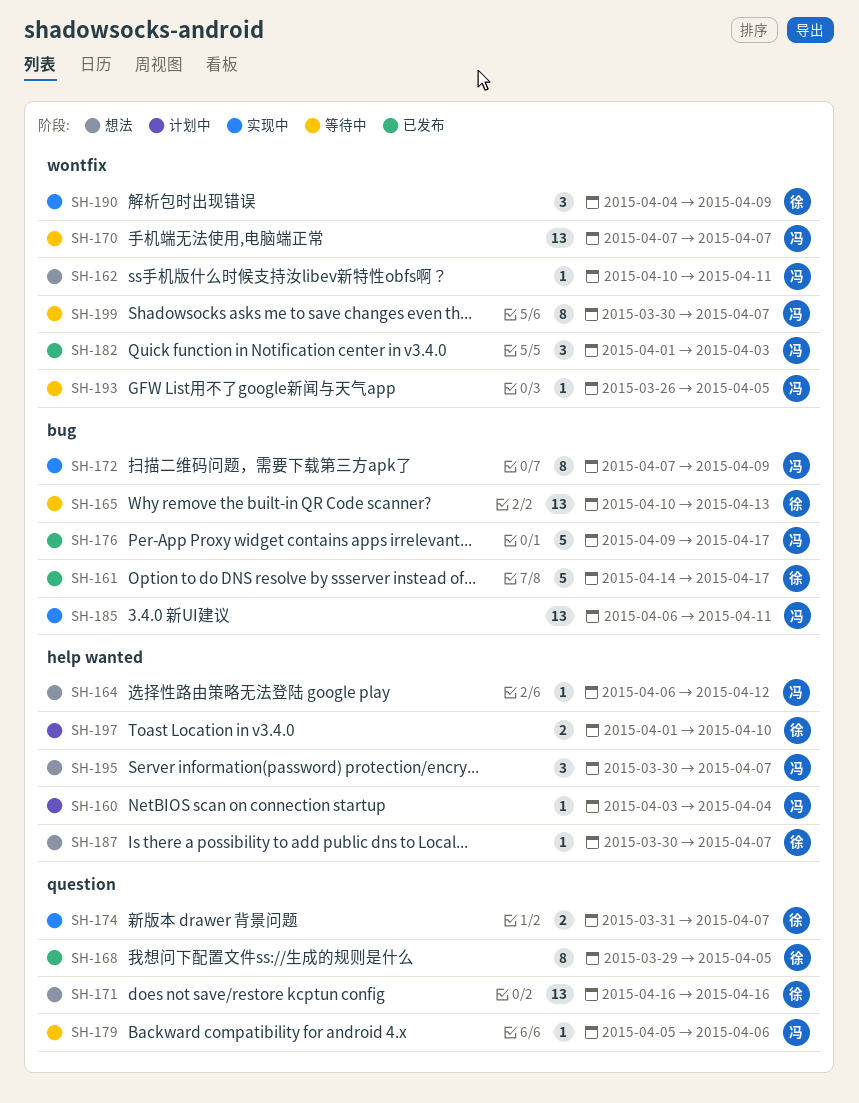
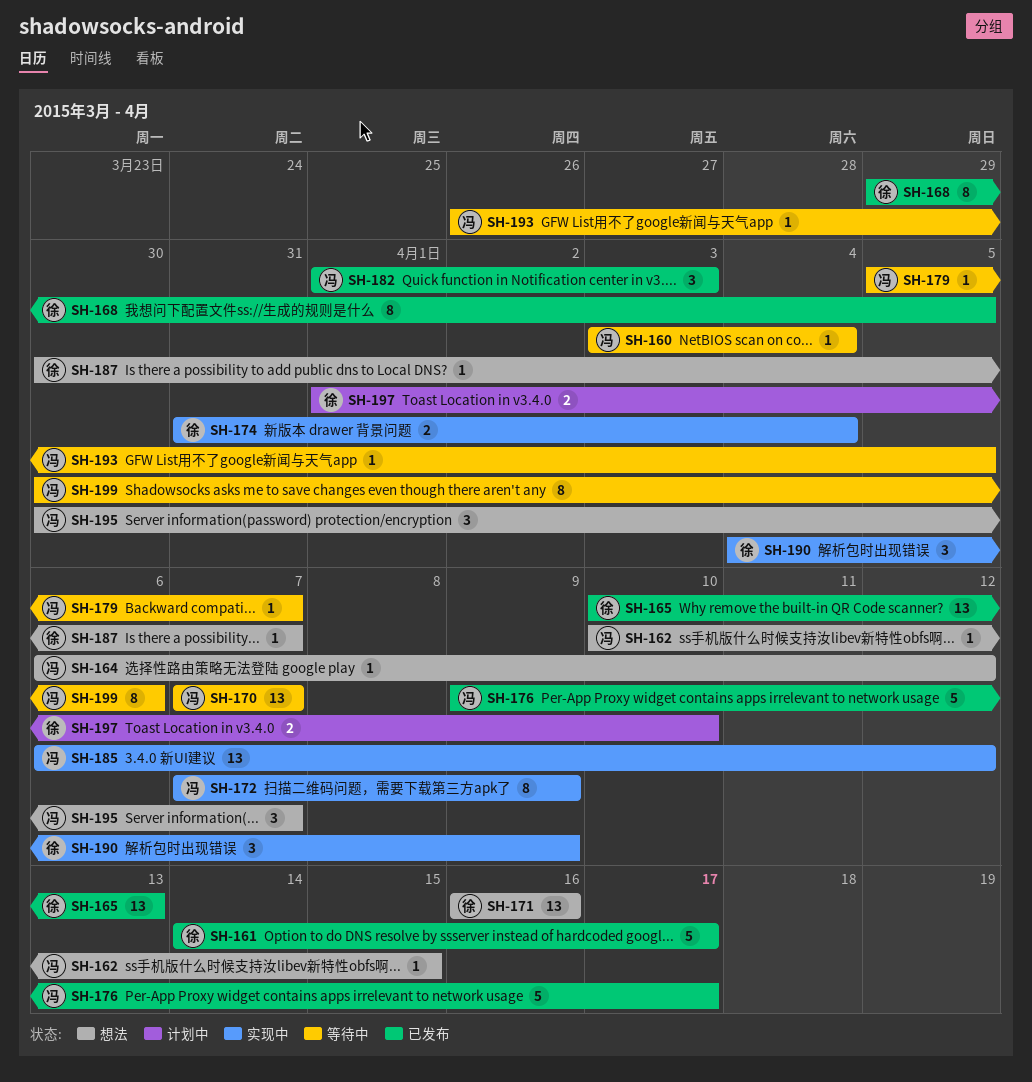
SH-160, status: 计划中 -> 等待中
SH-162, due: Apr 11 -> Apr 15
SH-165, status: 等待中 -> 已发布
SH-174, due: Apr 7 -> Apr 4
SH-179, due: Apr 6 -> Apr 7
SH-185, due: Apr 11 -> Apr 12
SH-199, due: Apr 7 -> Apr 6

